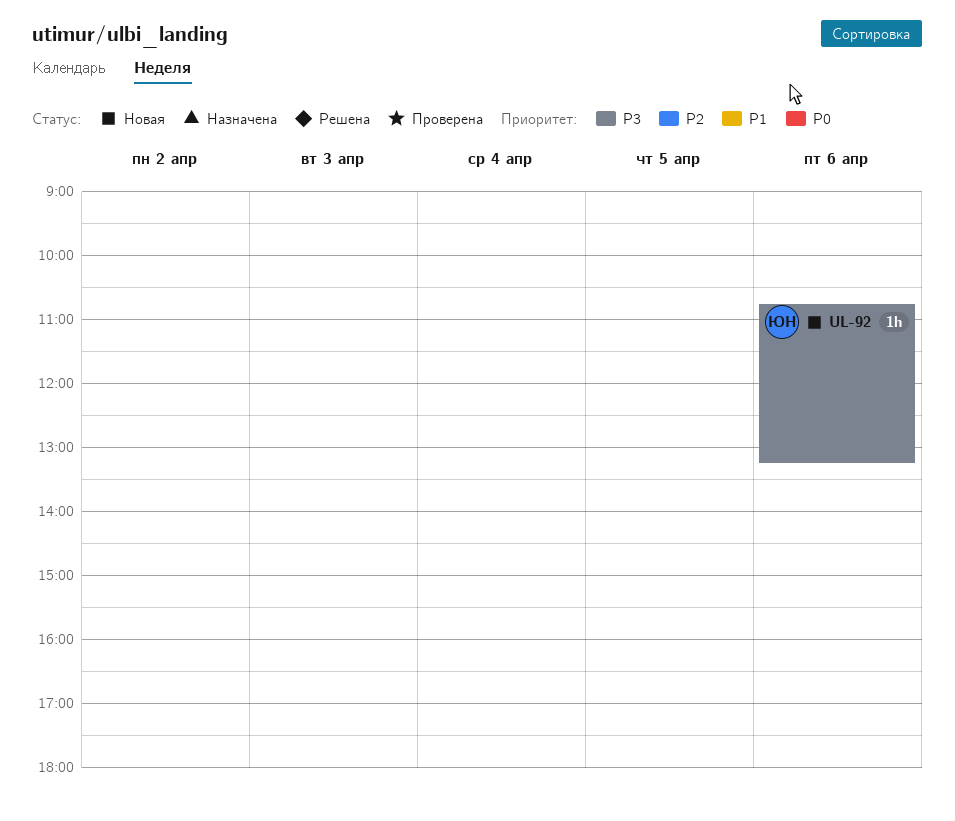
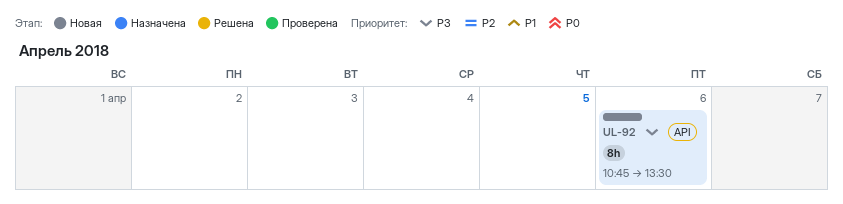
UL-92, estimate: 1h -> 8h
UL-92, ends: 13:15 -> 13:30

